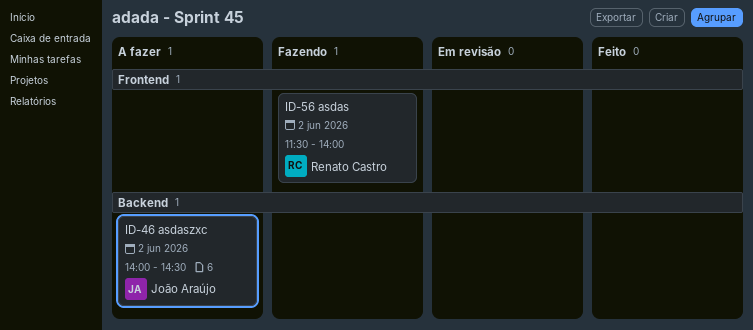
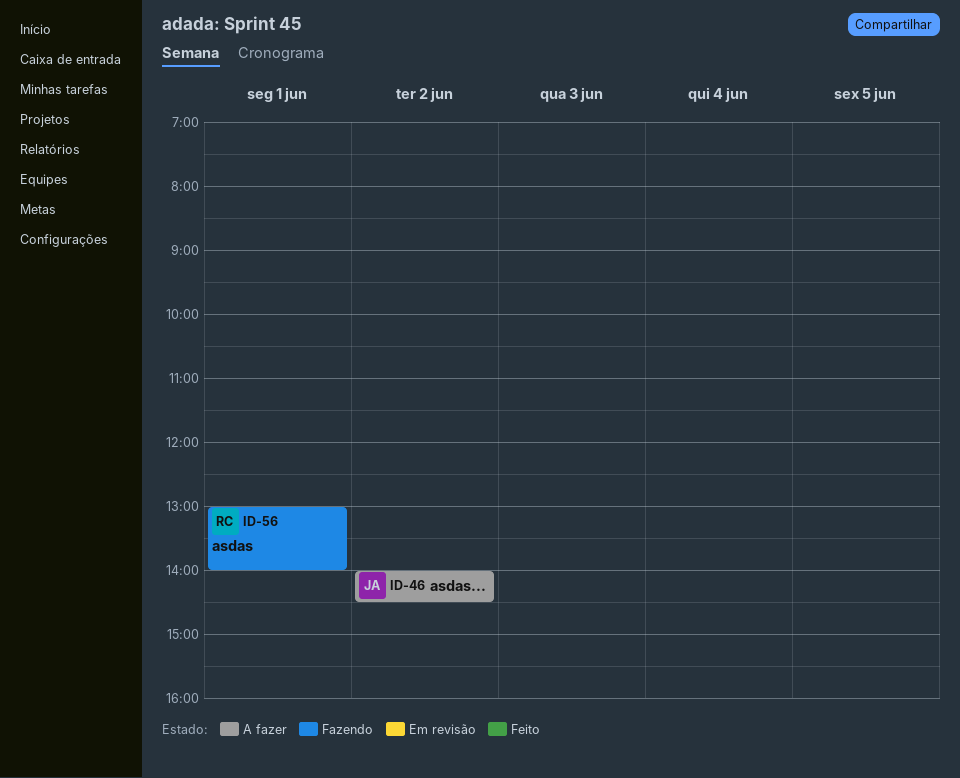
ID-56, day: Jun 2 -> Jun 1
ID-56, begins: 11:30 -> 13:00

